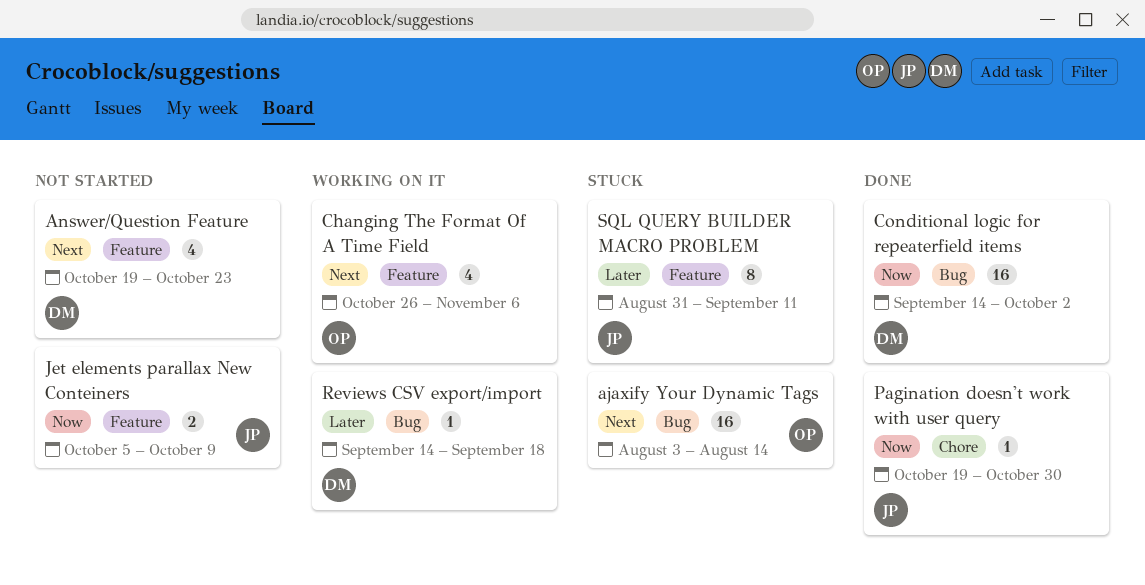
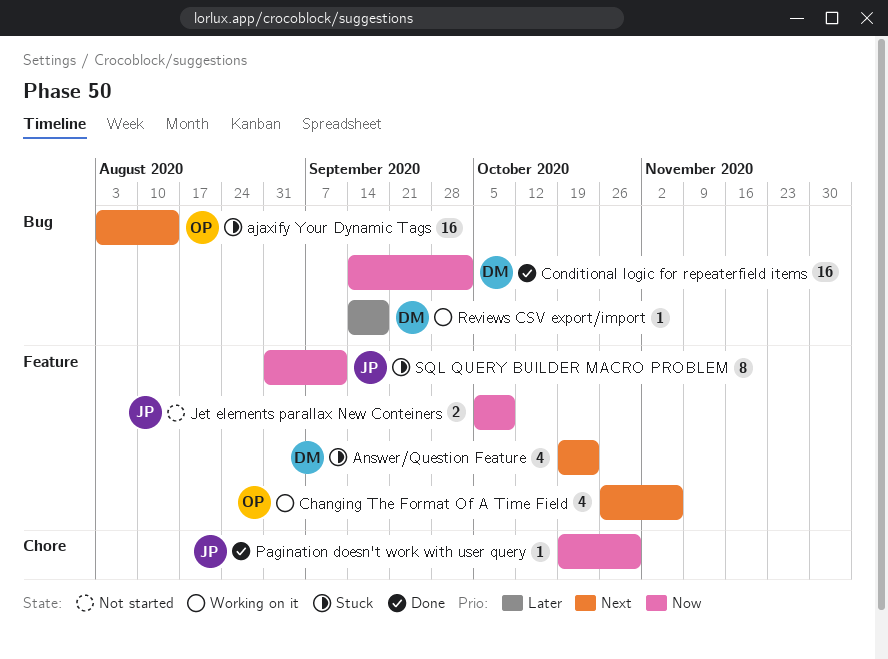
Answer/Question Feature, status: Not started -> Stuck
SQL QUERY BUILDER MACRO PROBLEM, priority: Later -> Now

